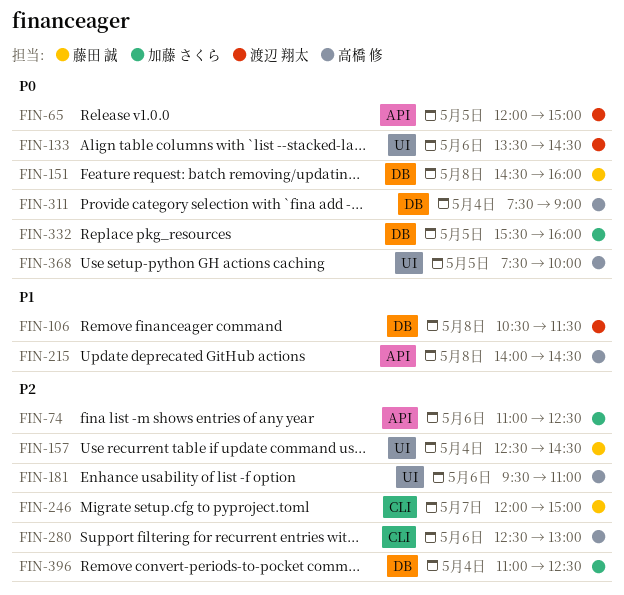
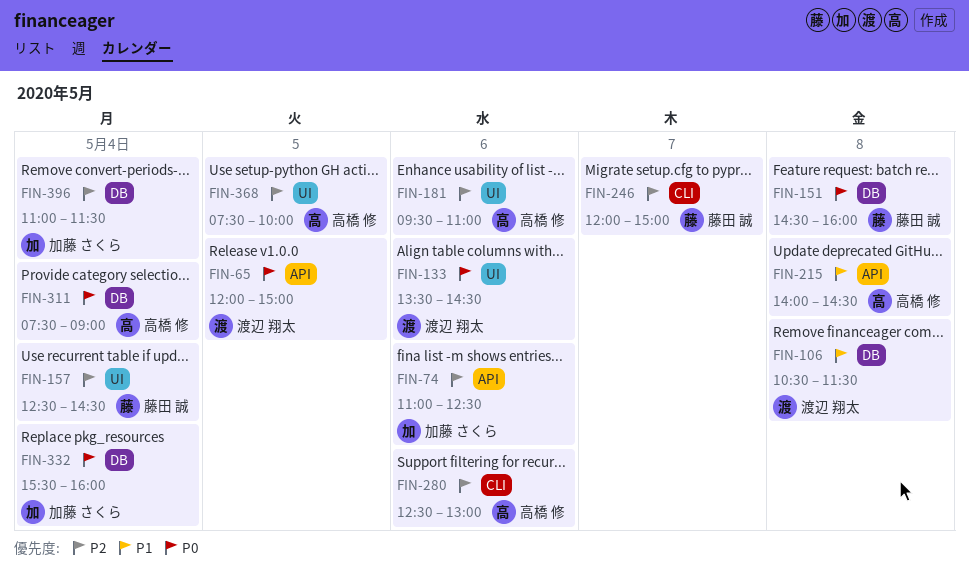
FIN-332, day: May 5 -> May 4
FIN-368, priority: P0 -> P2
FIN-396, ends: 12:30 -> 11:30

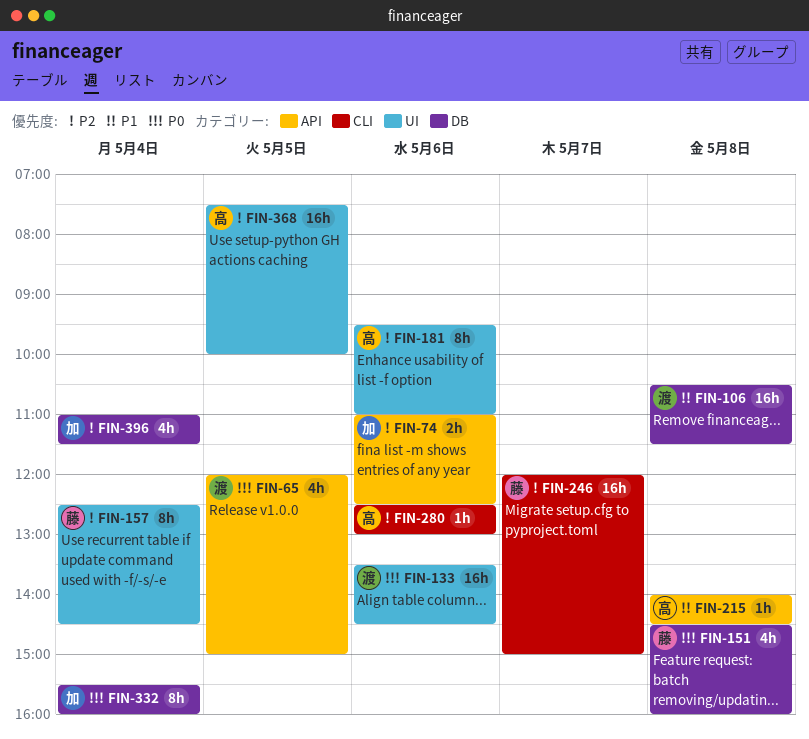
FIN-311: present -> none

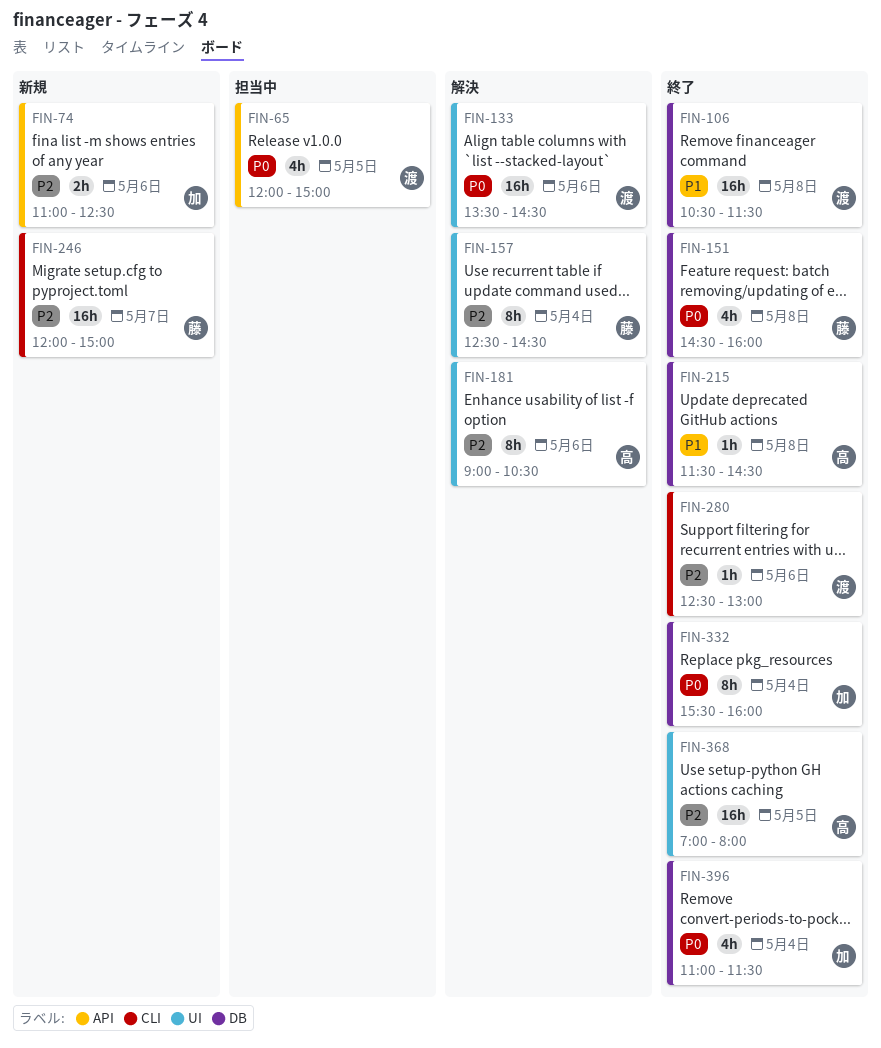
FIN-181, begins: 09:30 -> 09:00
FIN-181, ends: 11:00 -> 10:30
FIN-215, label: API -> DB
FIN-215, begins: 14:00 -> 11:30
FIN-280, owner: 高 -> 渡
FIN-368, begins: 07:30 -> 07:00
FIN-368, ends: 10:00 -> 08:00
FIN-396, priority: P2 -> P0

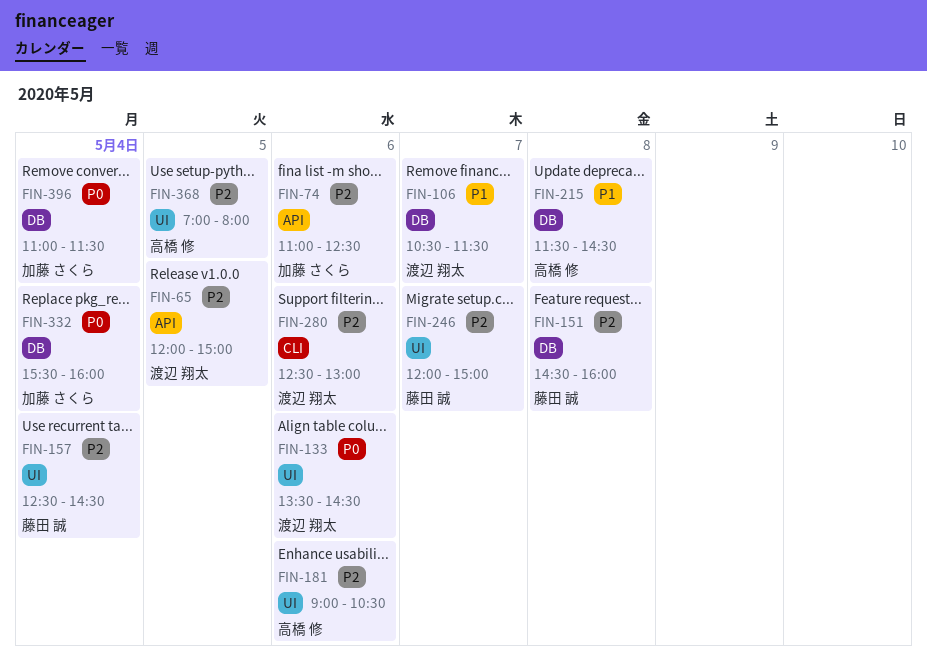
FIN-65, priority: P0 -> P2
FIN-106, day: May 8 -> May 7
FIN-151, priority: P0 -> P2
FIN-246, label: CLI -> UI

